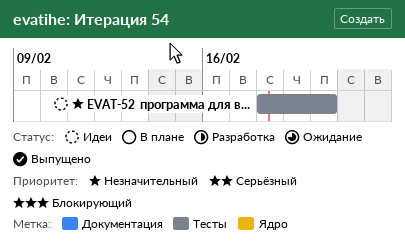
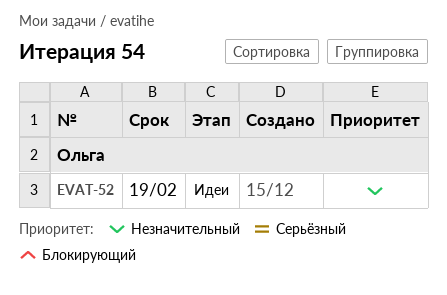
EVAT-52, due: Feb 20 -> Feb 19

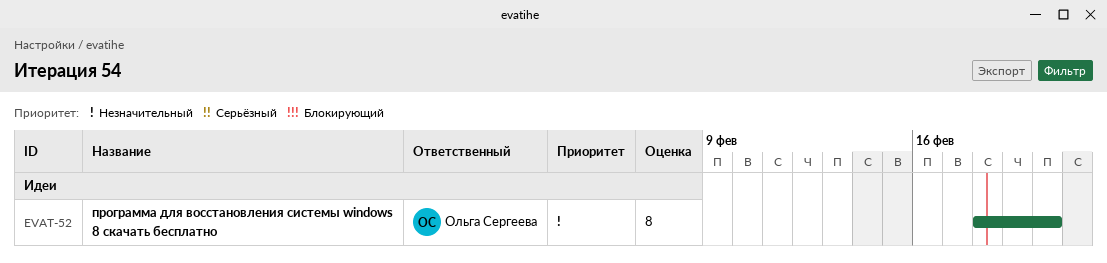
EVAT-52, due: Feb 19 -> Feb 20

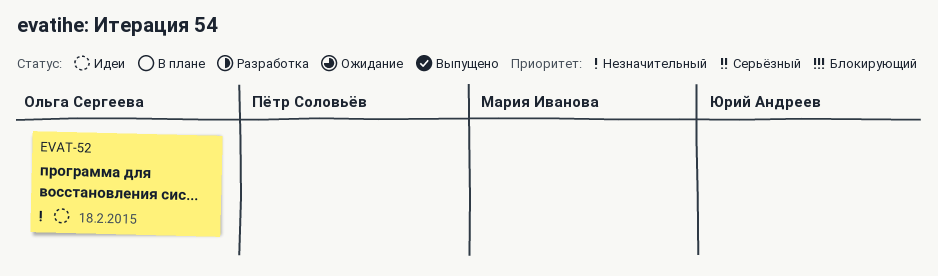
EVAT-52, due: Feb 20 -> Feb 18

